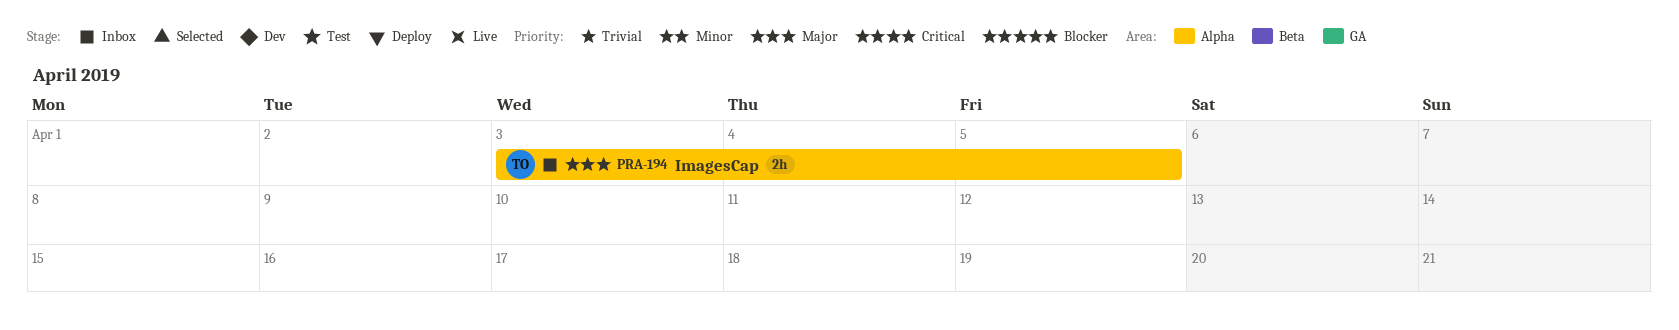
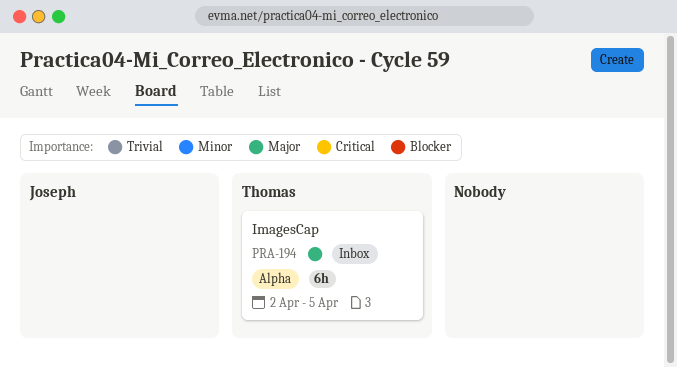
PRA-194, estimate: 2h -> 6h
PRA-194, start: Apr 3 -> Apr 2

